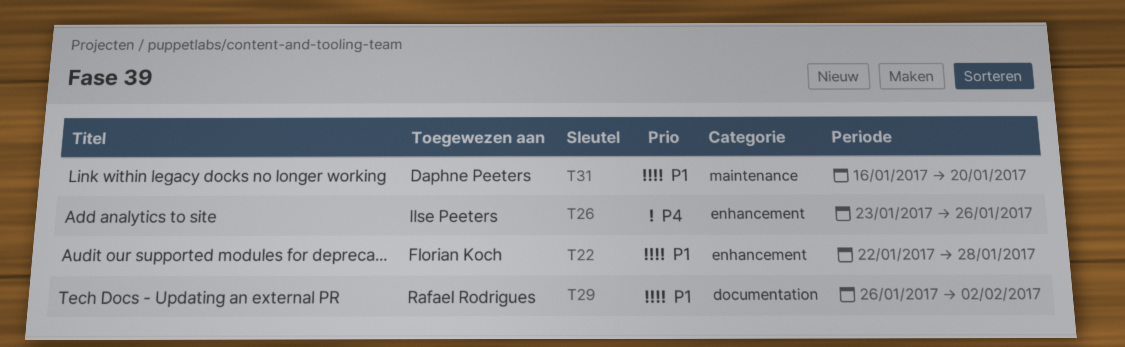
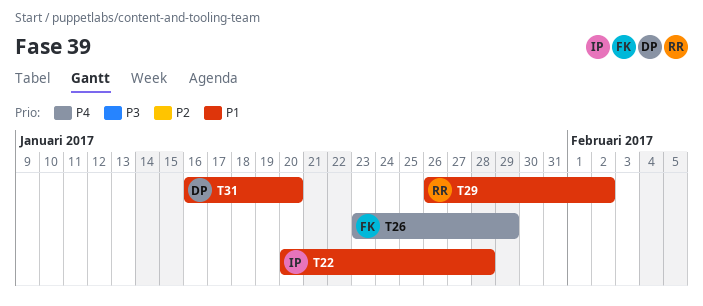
T22, owner: Florian Koch -> Ilse Peeters
T22, start: Jan 22 -> Jan 20
T26, owner: Ilse Peeters -> Florian Koch
T26, due: Jan 26 -> Jan 29

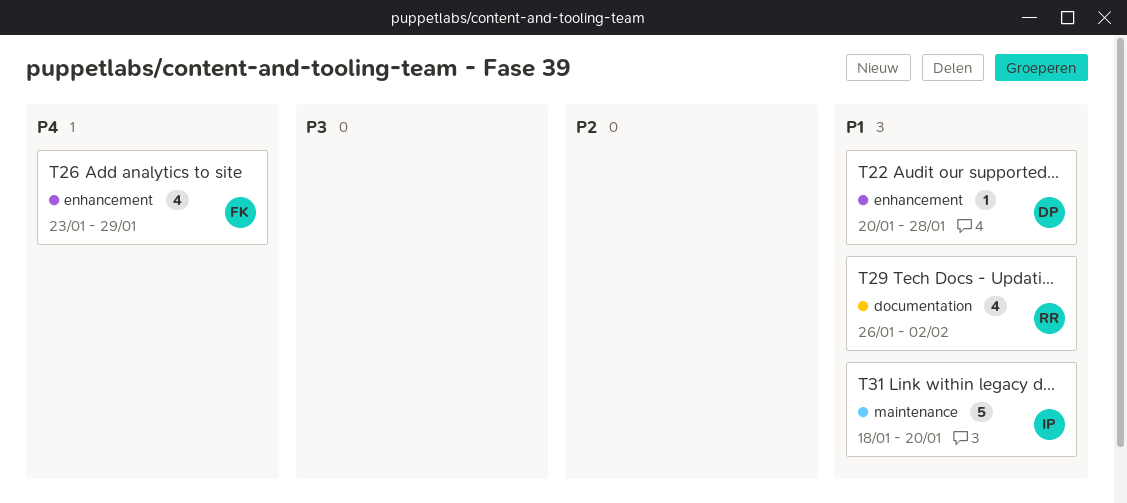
T22, owner: IP -> DP
T31, owner: DP -> IP
T31, start: Jan 16 -> Jan 18

